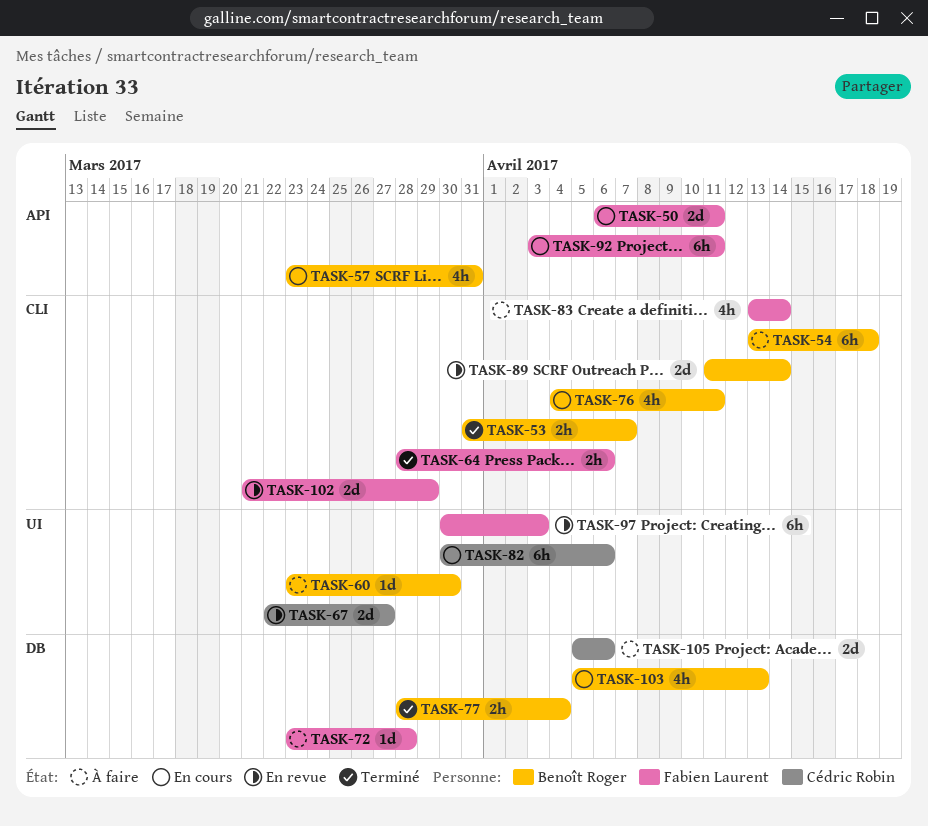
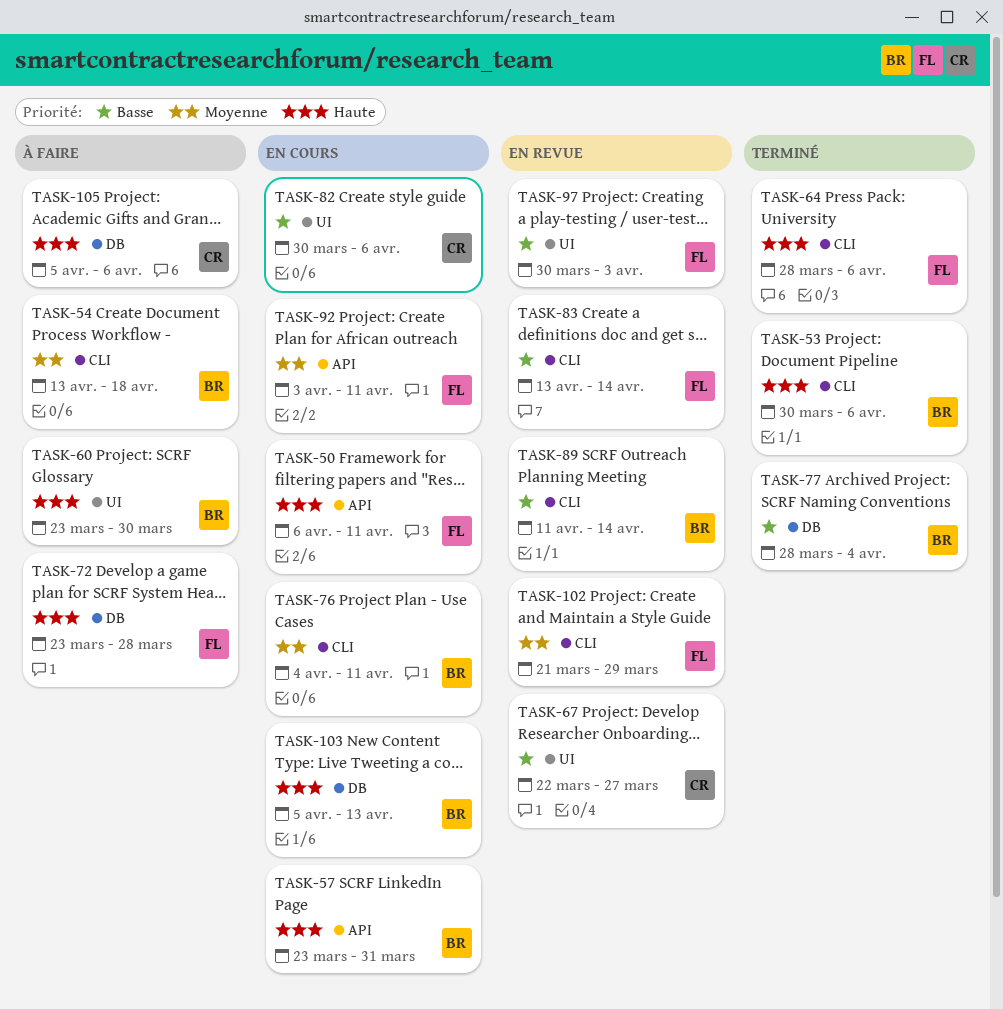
TASK-53, start: Mar 31 -> Mar 30
TASK-53, due: Apr 7 -> Apr 6
TASK-83, status: À faire -> En revue

